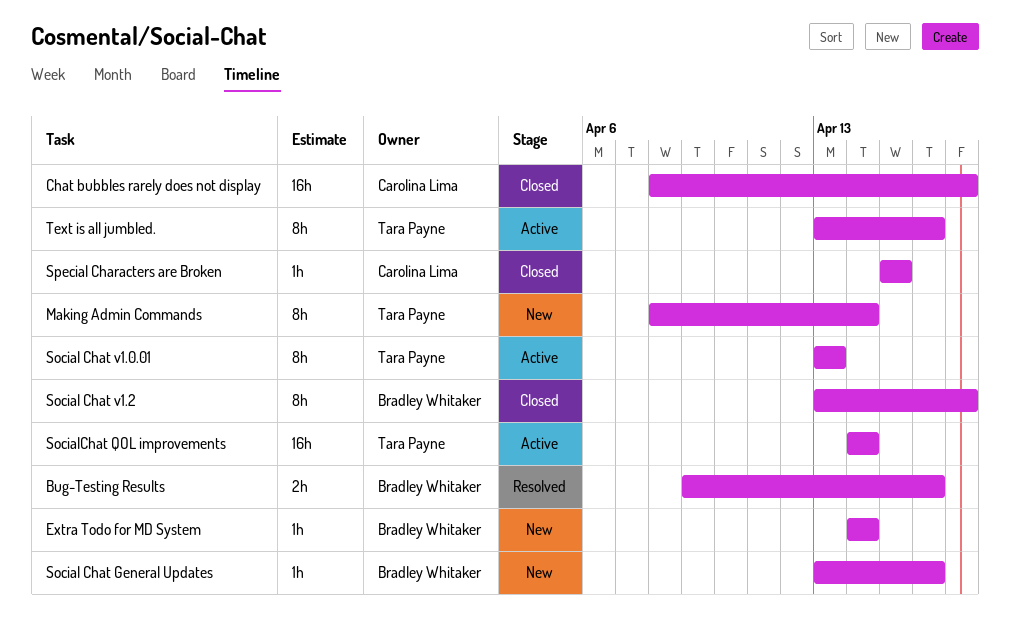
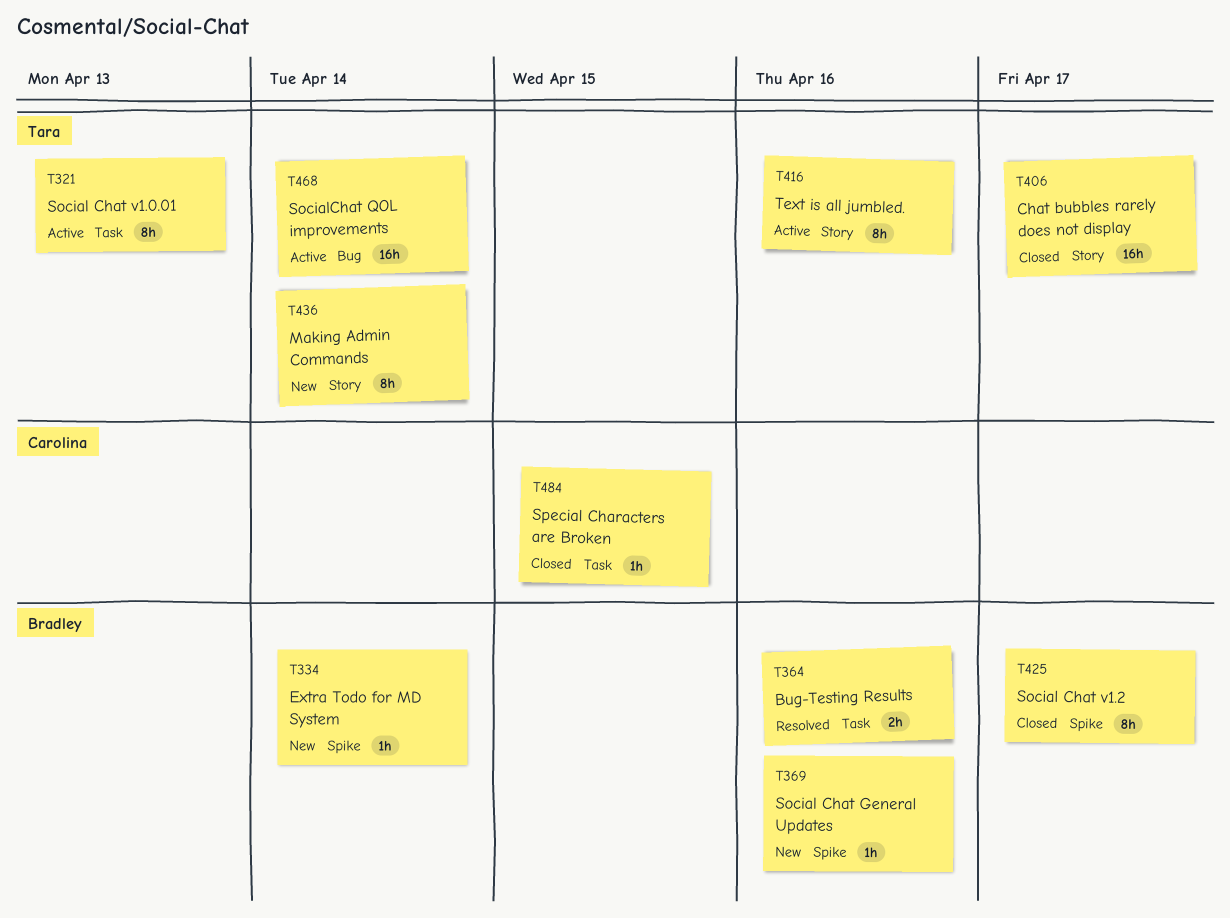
Chat bubbles rarely does not display, owner: Carolina Lima -> Tara Payne

